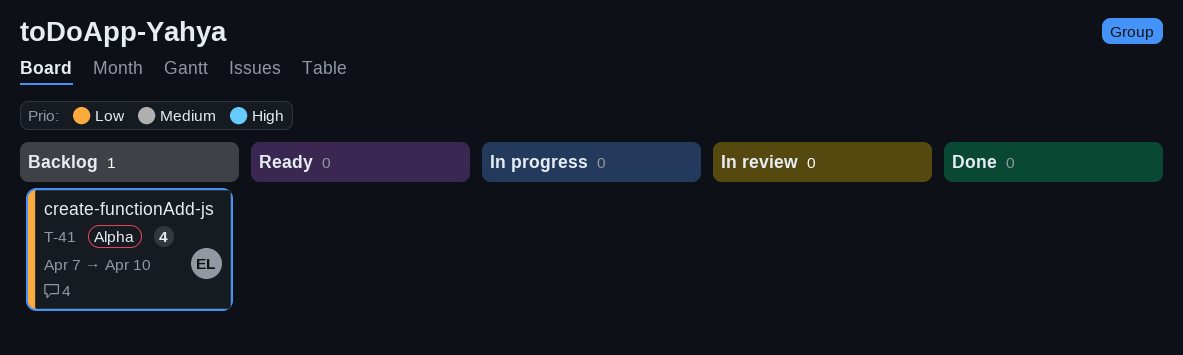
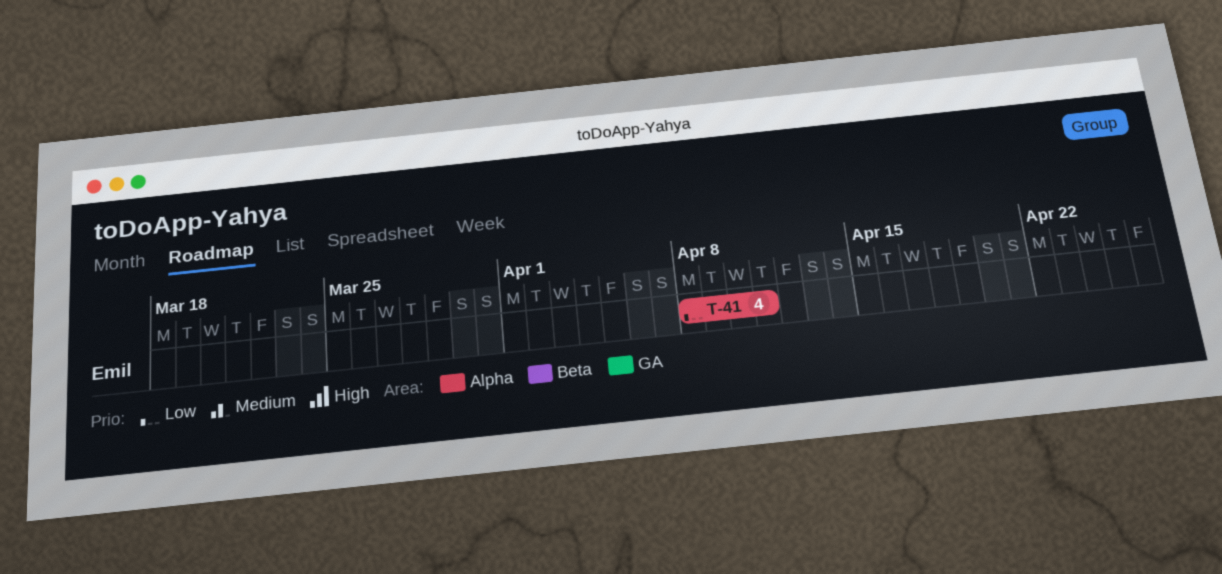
T-41, start: Apr 7 -> Apr 8
T-41, due: Apr 10 -> Apr 11

